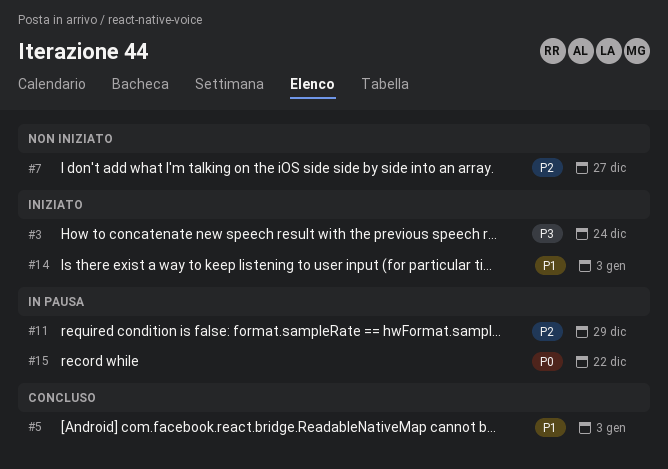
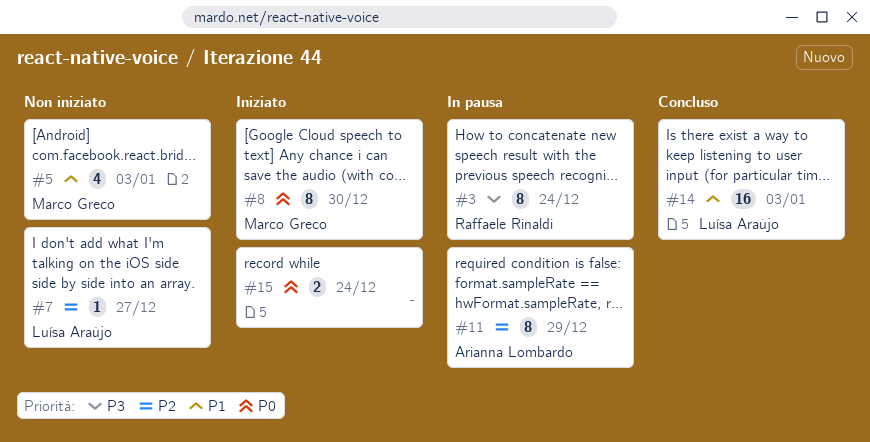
#3, status: Iniziato -> In pausa
#5, status: Concluso -> Non iniziato
#8: none -> present
#14, status: Iniziato -> Concluso
#15, status: In pausa -> Iniziato
#15, due: Dec 22 -> Dec 24

